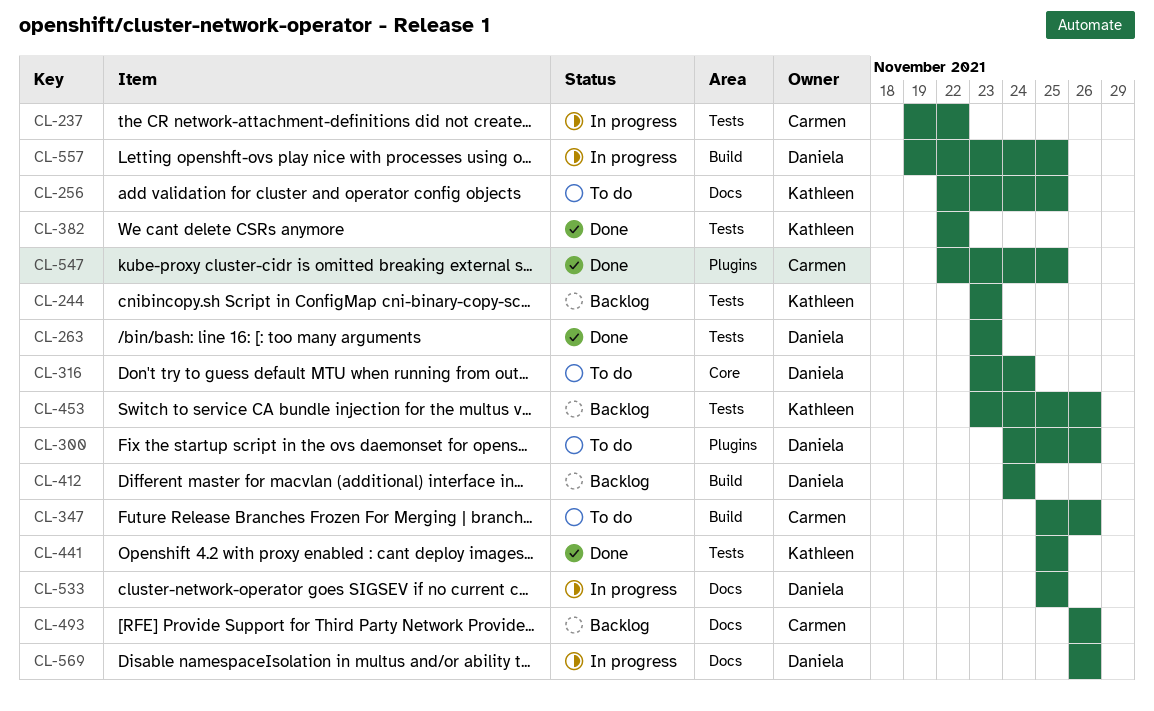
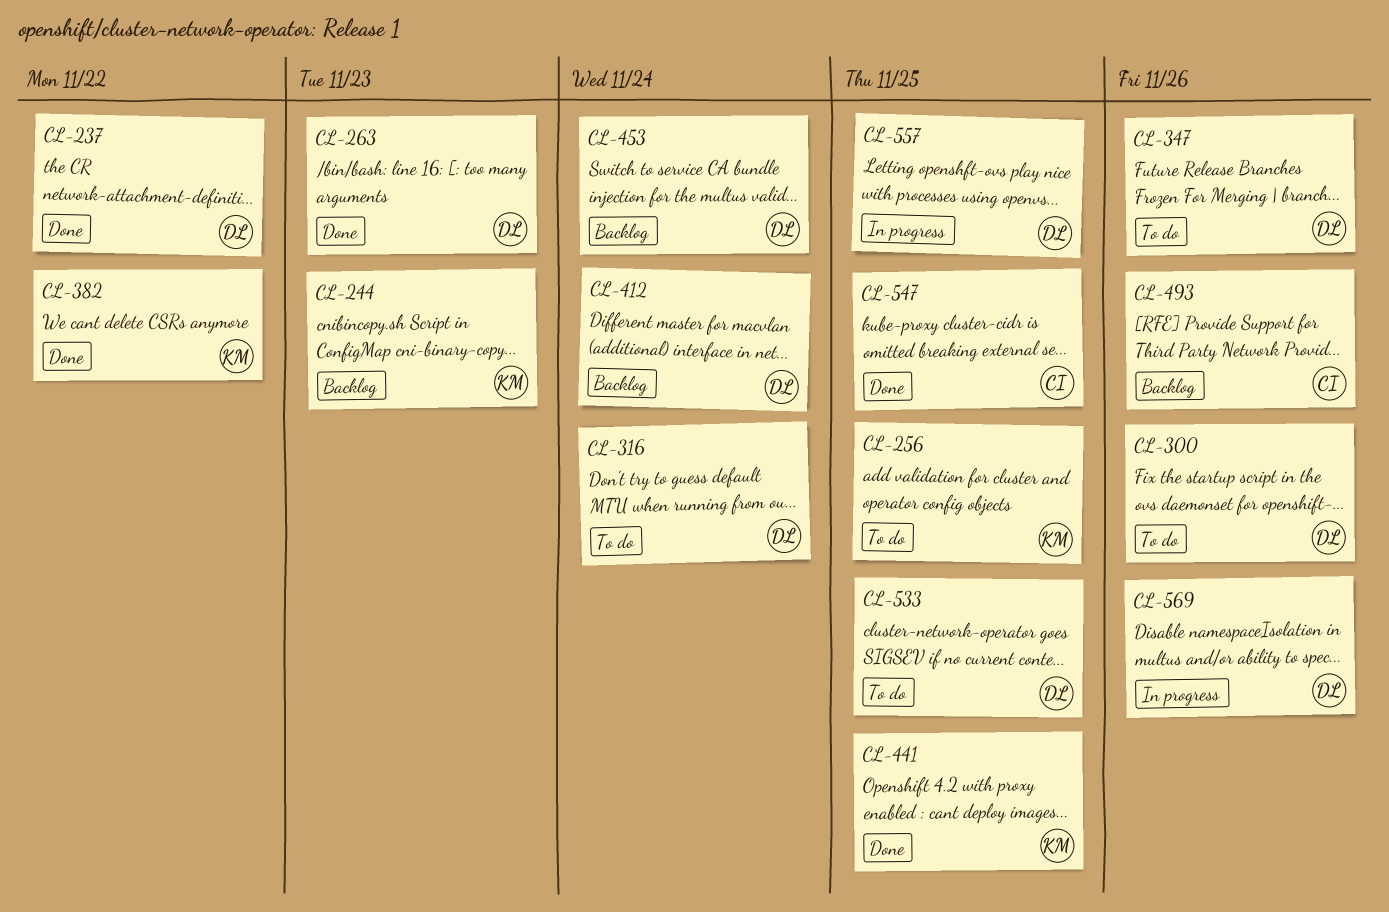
CL-237, status: In progress -> Done
CL-237, owner: Carmen -> Daniela
CL-347, owner: Carmen -> Daniela
CL-453, owner: Kathleen -> Daniela
CL-453, due: Nov 26 -> Nov 24
CL-533, status: In progress -> To do

